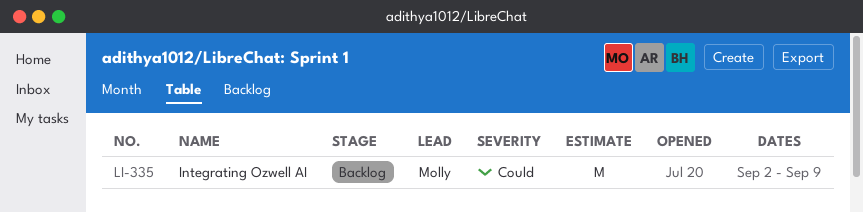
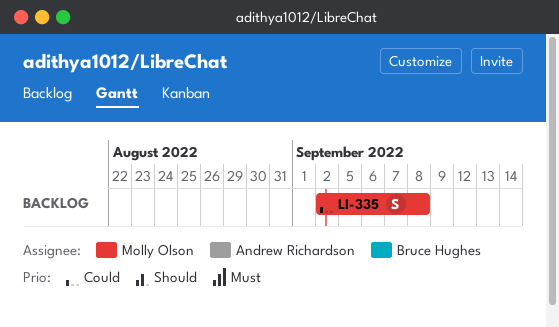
LI-335, estimate: M -> S
LI-335, due: Sep 9 -> Sep 8

